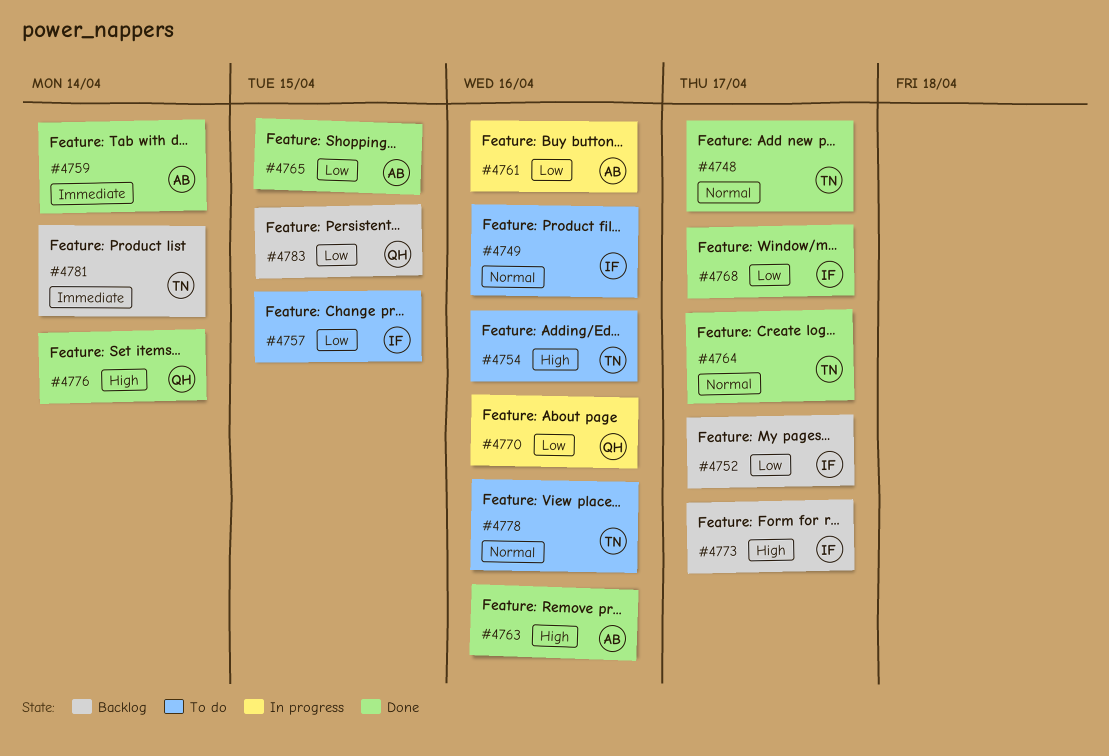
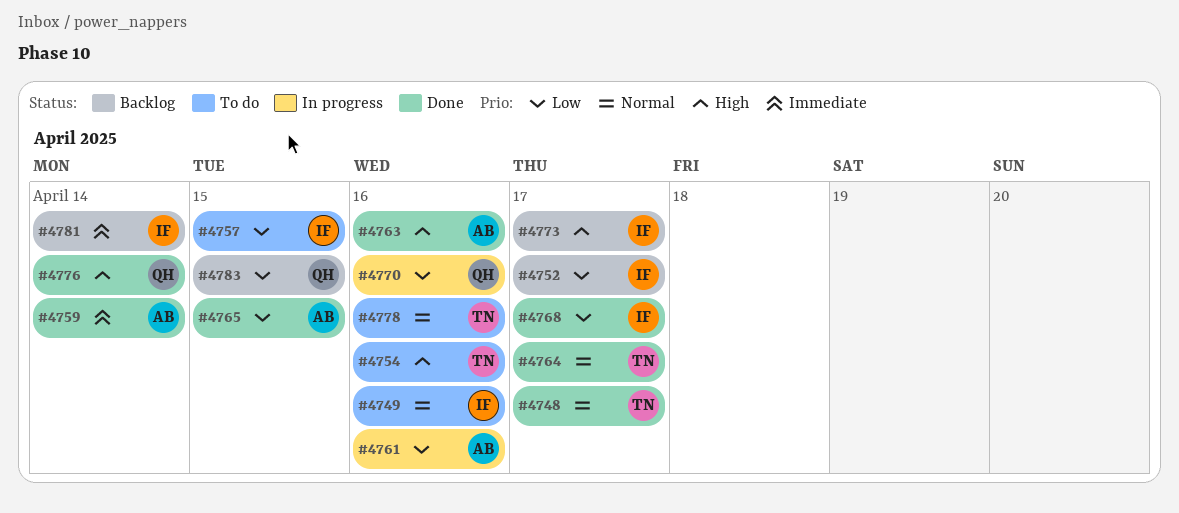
#4781, owner: TN -> IF

